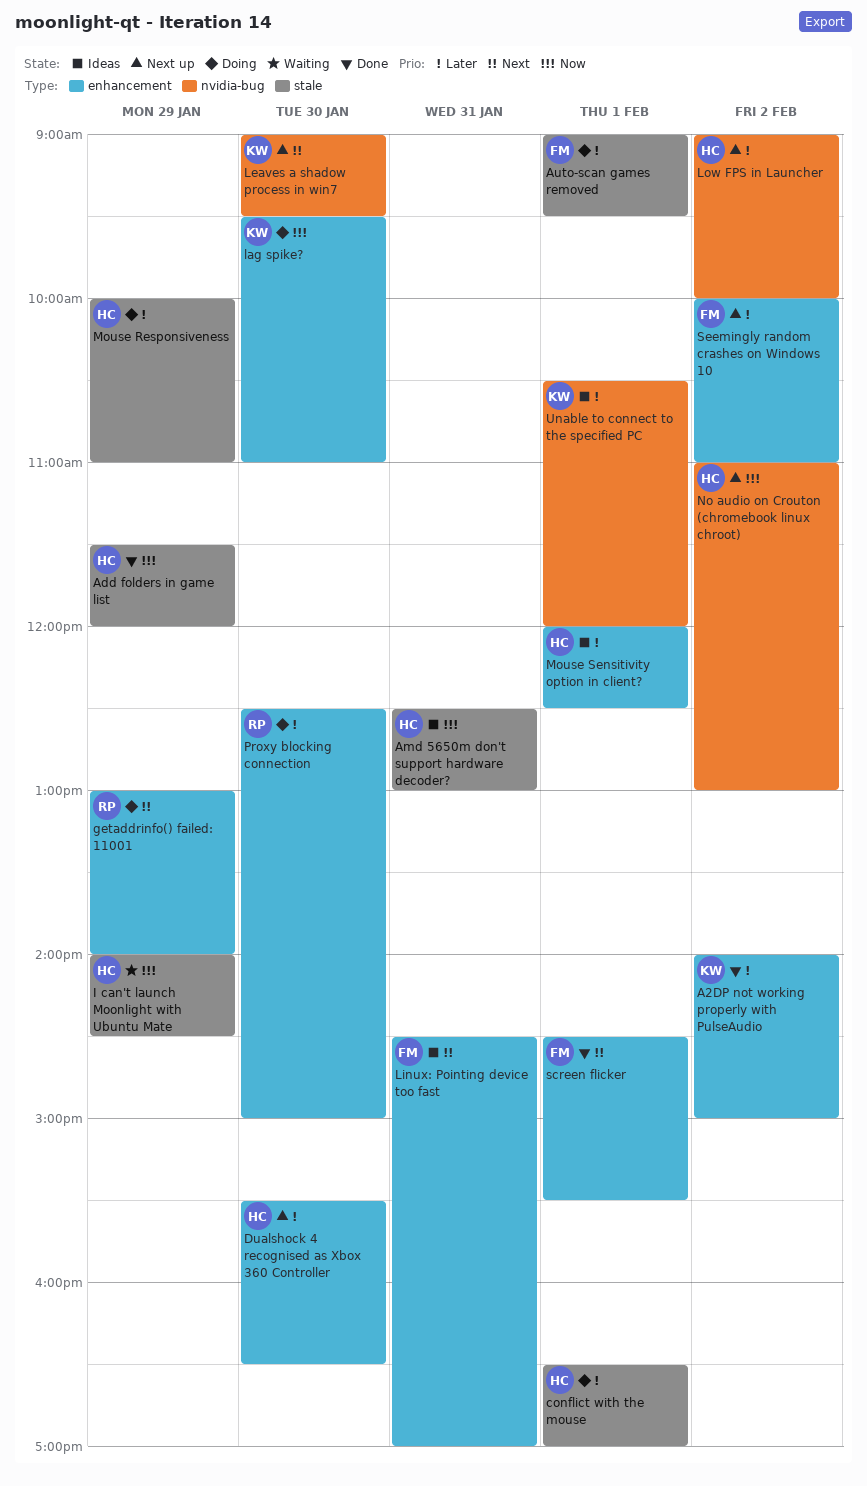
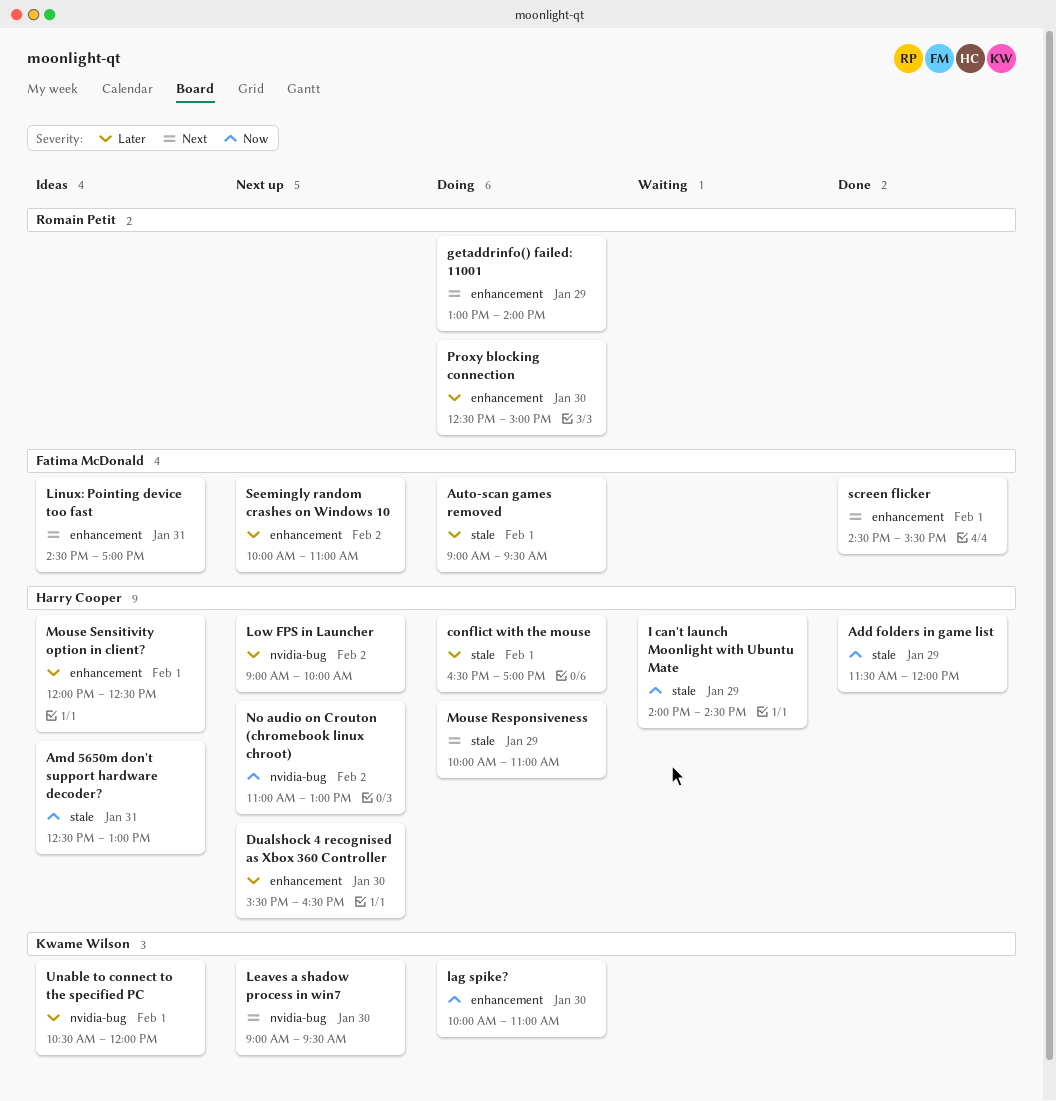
A2DP not working properly with PulseAudio: present -> none
lag spike?, begins: 09:30 -> 10:00
Mouse Responsiveness, priority: Later -> Next

